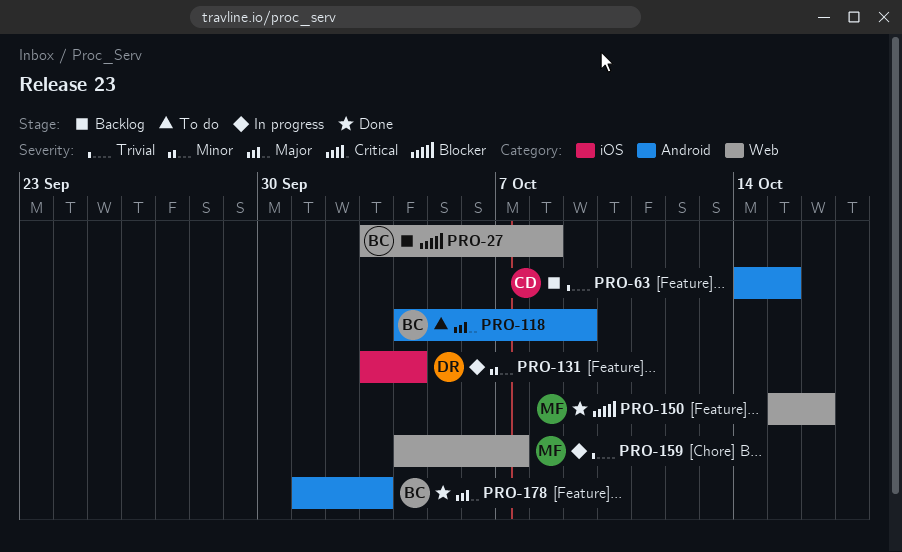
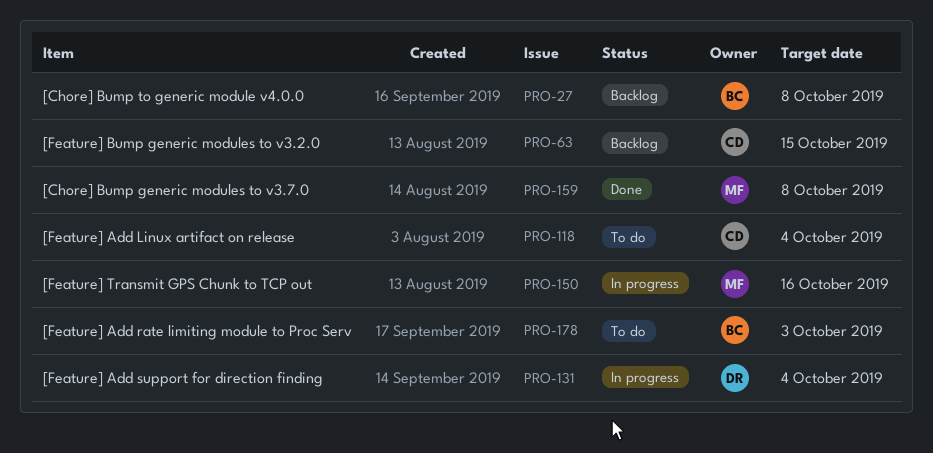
PRO-118, owner: BC -> CD
PRO-118, due: Oct 9 -> Oct 4
PRO-150, status: Done -> In progress
PRO-159, status: In progress -> Done
PRO-159, due: Oct 7 -> Oct 8
PRO-178, status: Done -> To do

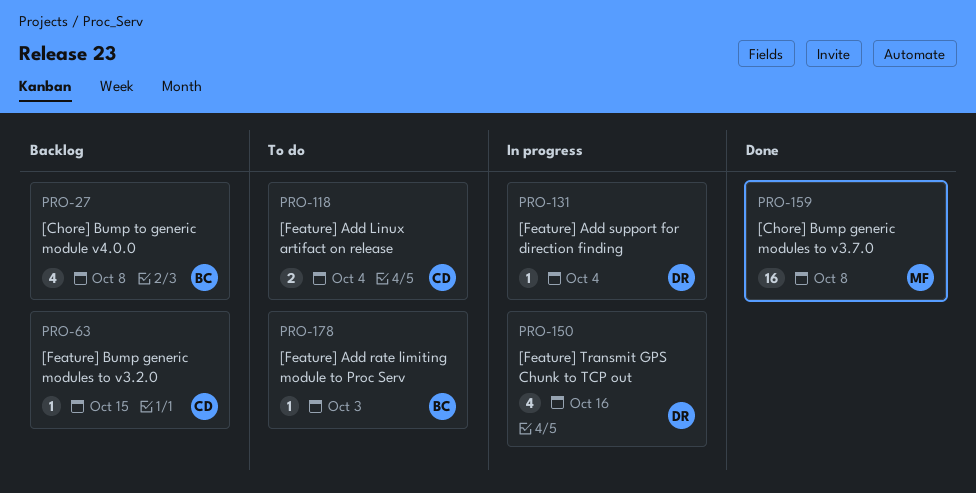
PRO-150, owner: MF -> DR

